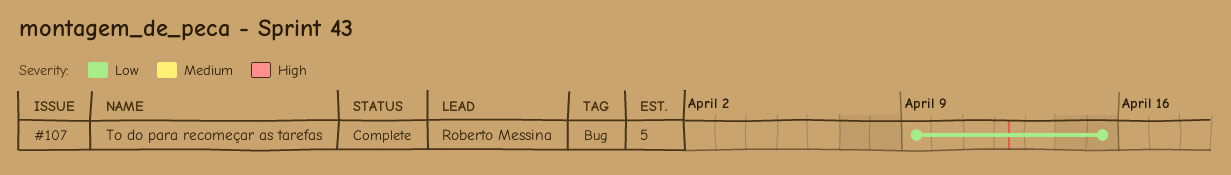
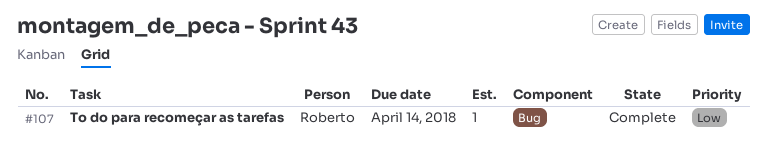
#107, estimate: 5 -> 1
#107, due: Apr 15 -> Apr 14

